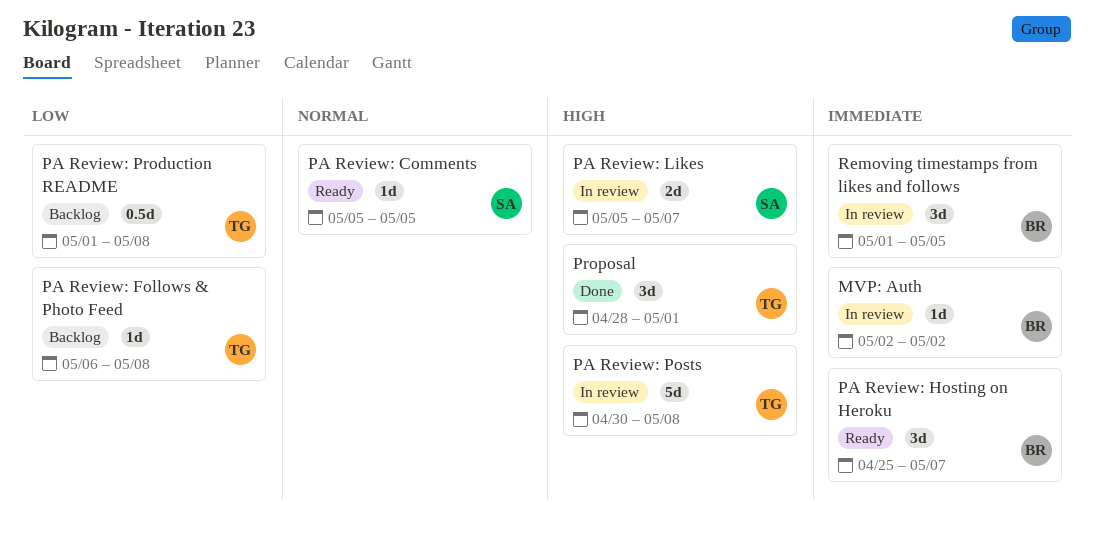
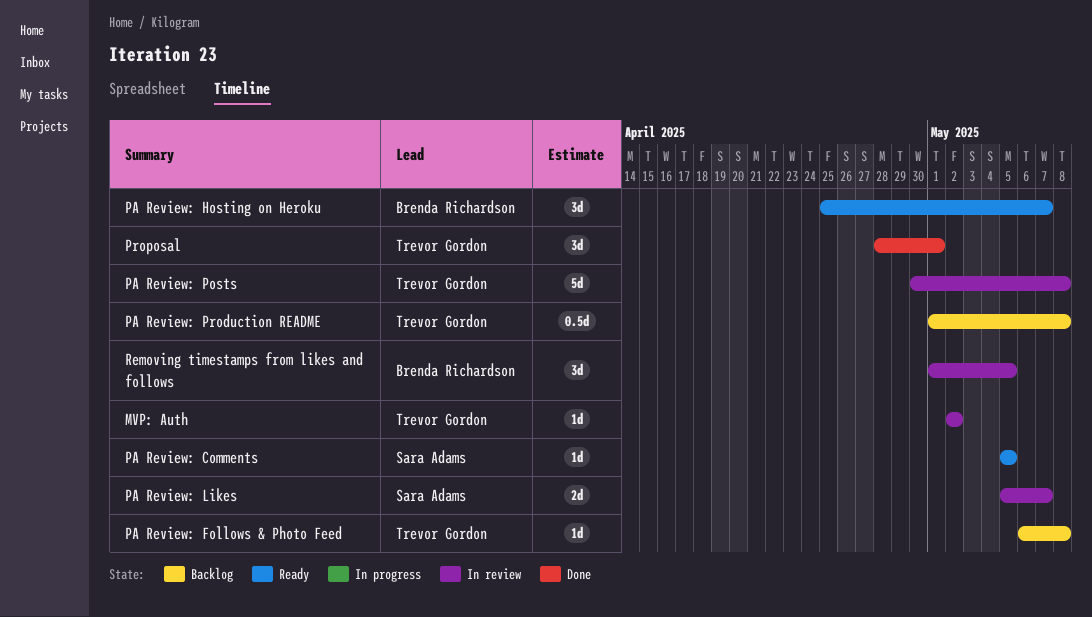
MVP: Auth, owner: Brenda Richardson -> Trevor Gordon

